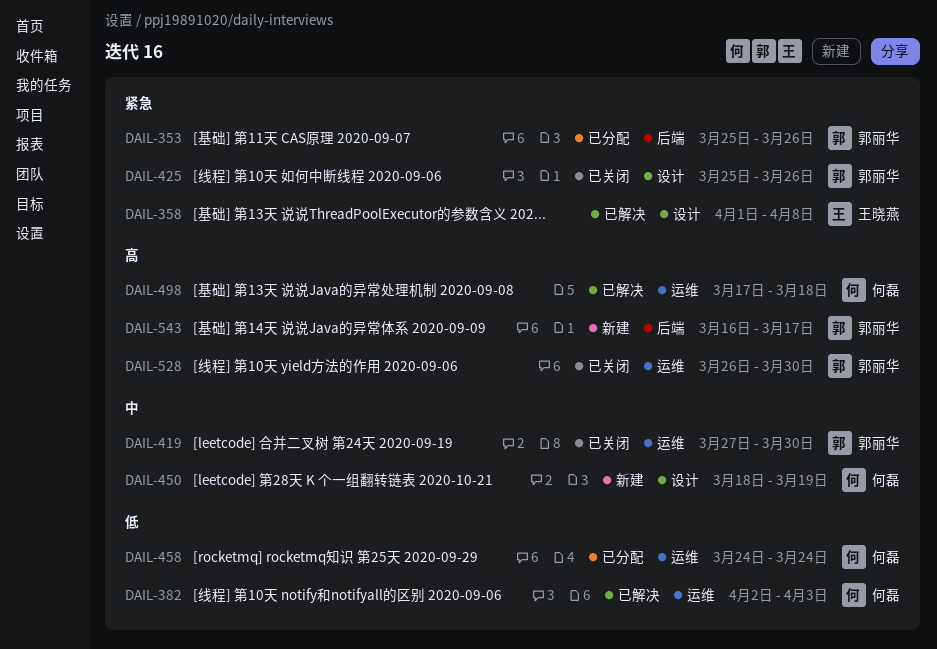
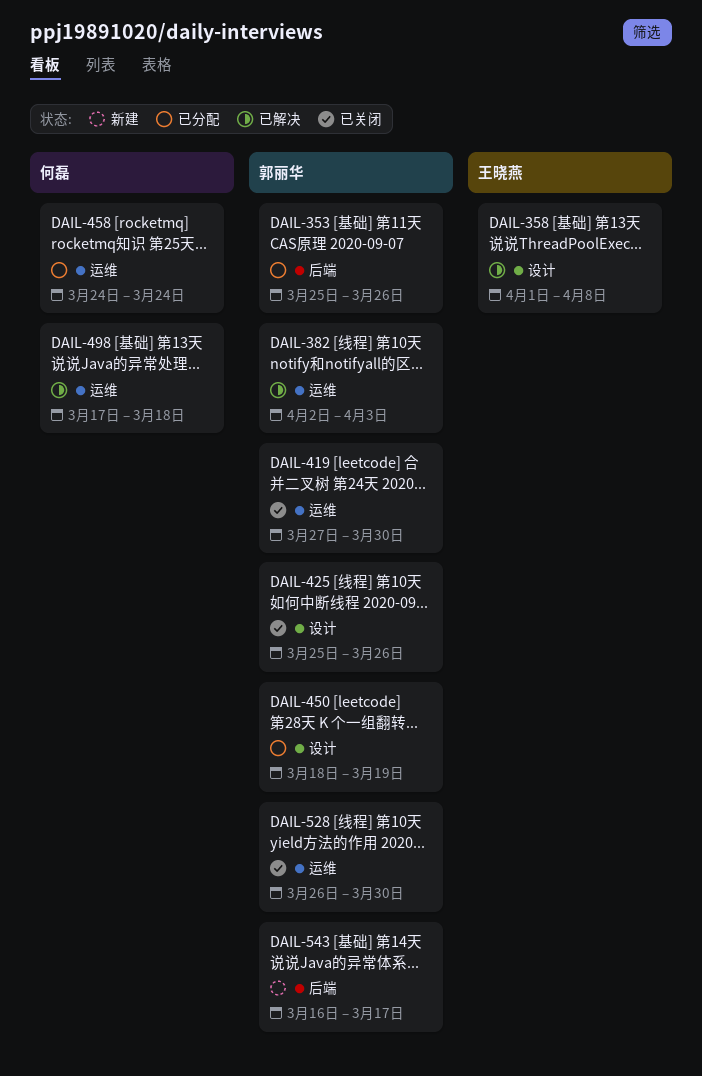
DAIL-382, owner: 何磊 -> 郭丽华
DAIL-450, status: 新建 -> 已分配
DAIL-450, owner: 何磊 -> 郭丽华

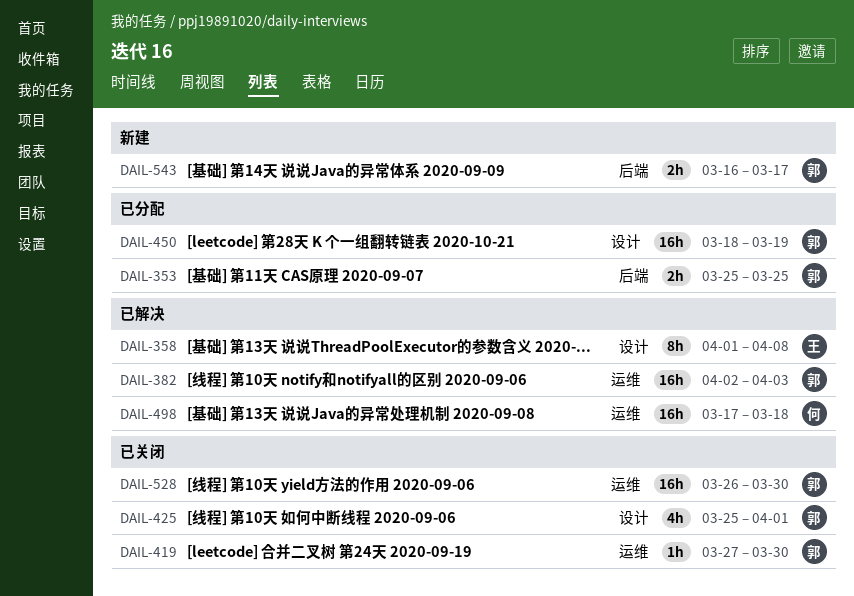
DAIL-353, due: Mar 26 -> Mar 25
DAIL-425, due: Mar 26 -> Apr 1
DAIL-458: present -> none

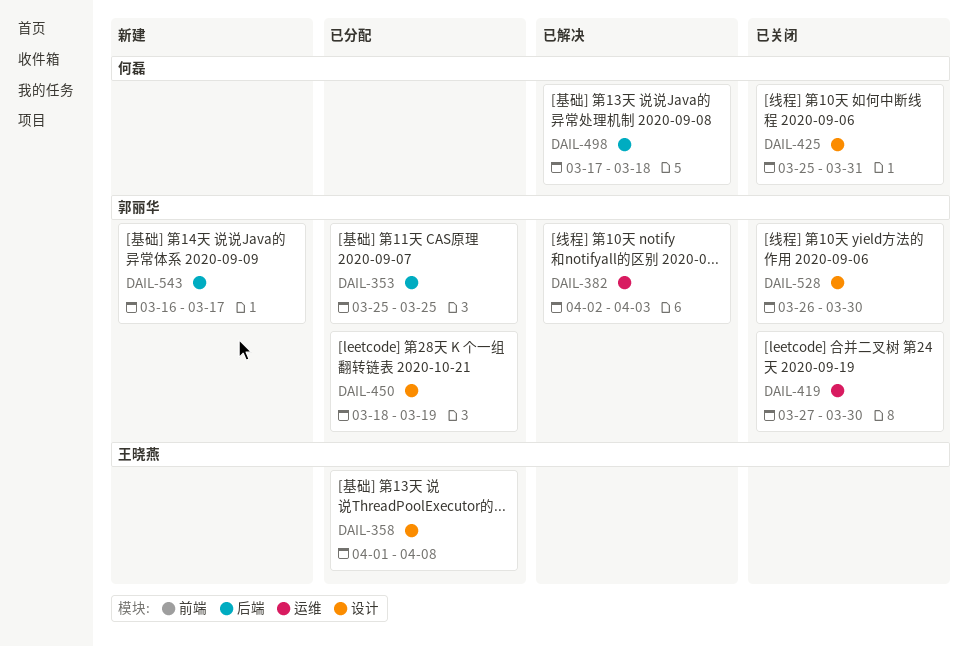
DAIL-358, status: 已解决 -> 已分配
DAIL-425, owner: 郭丽华 -> 何磊
DAIL-425, due: Apr 1 -> Mar 31
DAIL-498, label: 运维 -> 后端
DAIL-528, label: 运维 -> 设计

